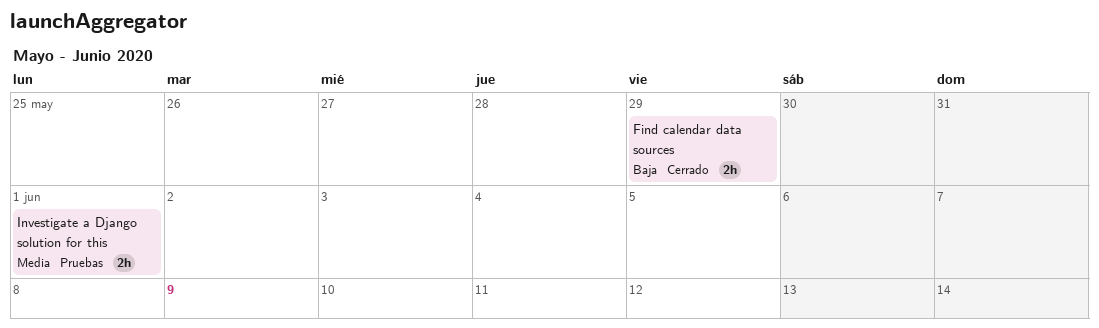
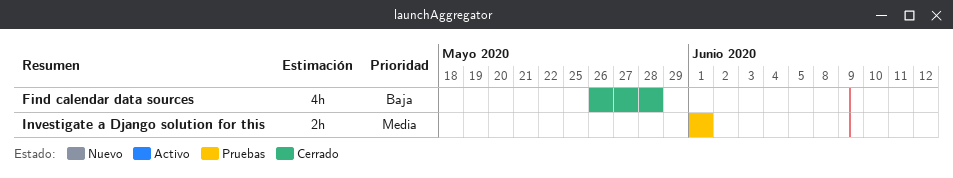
Find calendar data sources, estimate: 2h -> 4h
Find calendar data sources, due: May 29 -> May 28

